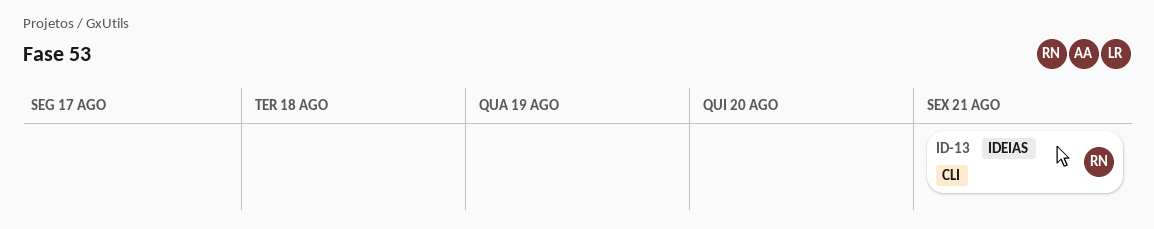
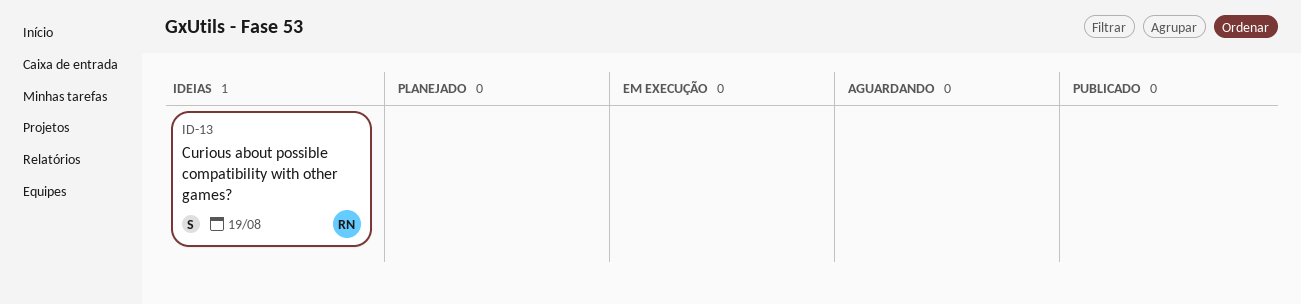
ID-13, due: Aug 21 -> Aug 19

